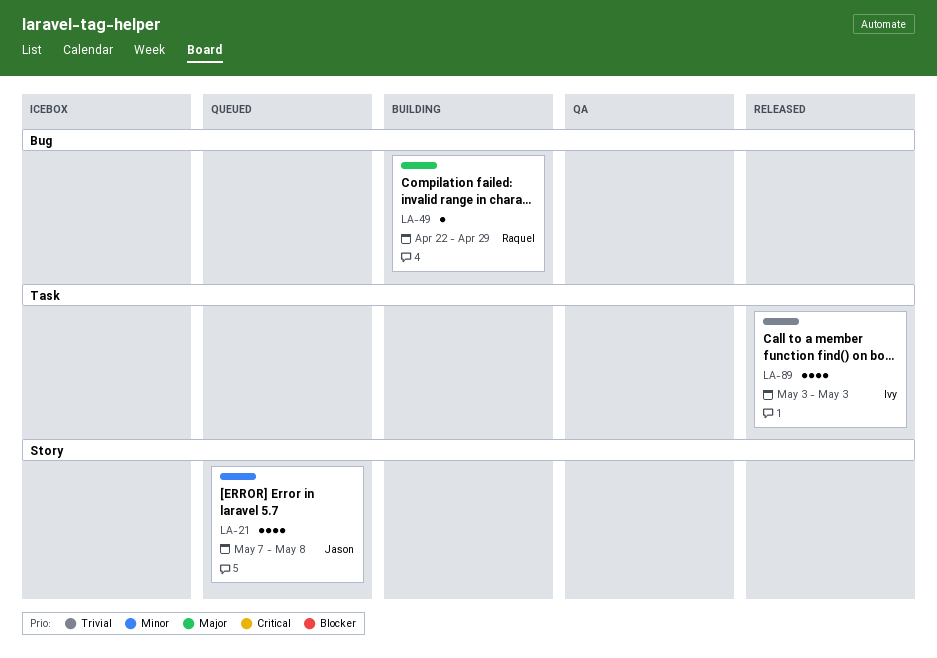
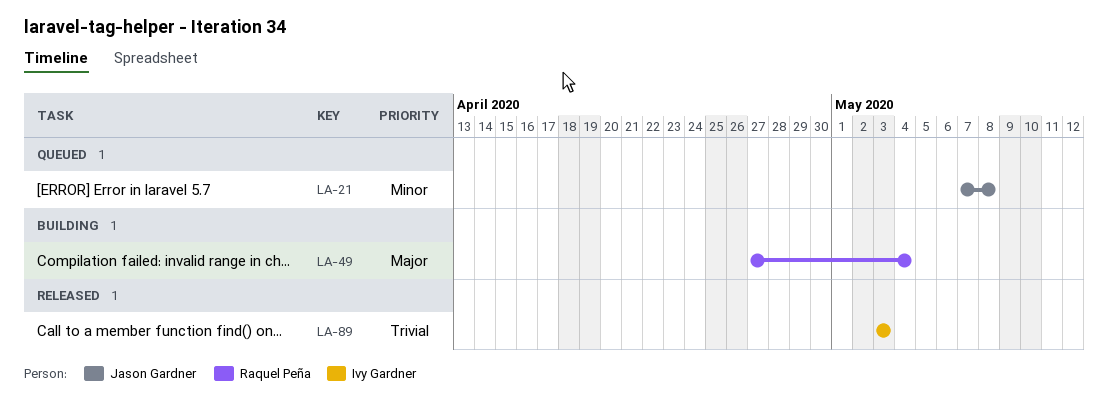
LA-49, start: Apr 22 -> Apr 27
LA-49, due: Apr 29 -> May 4

